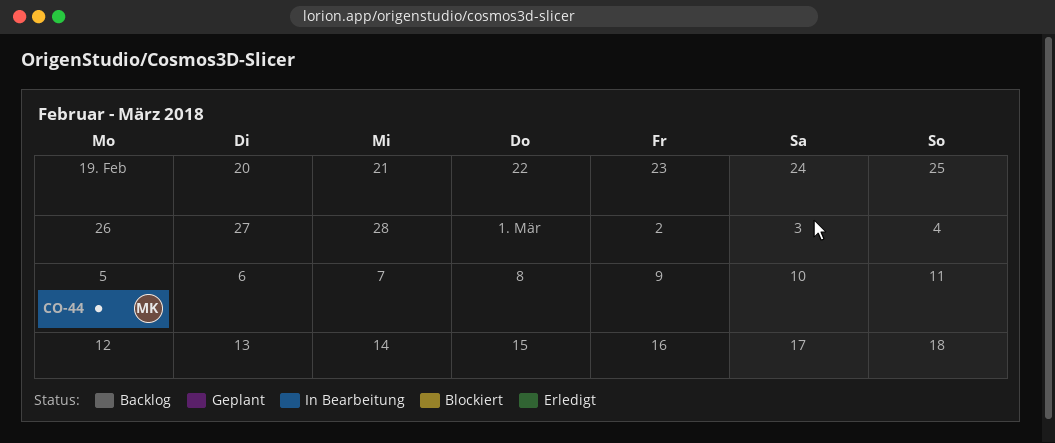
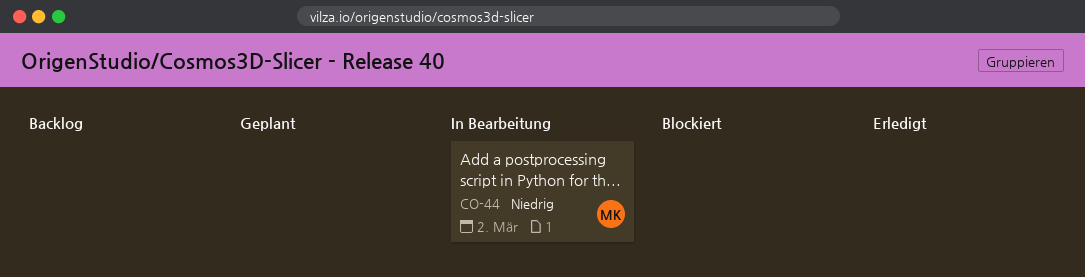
CO-44, due: Mar 5 -> Mar 2

